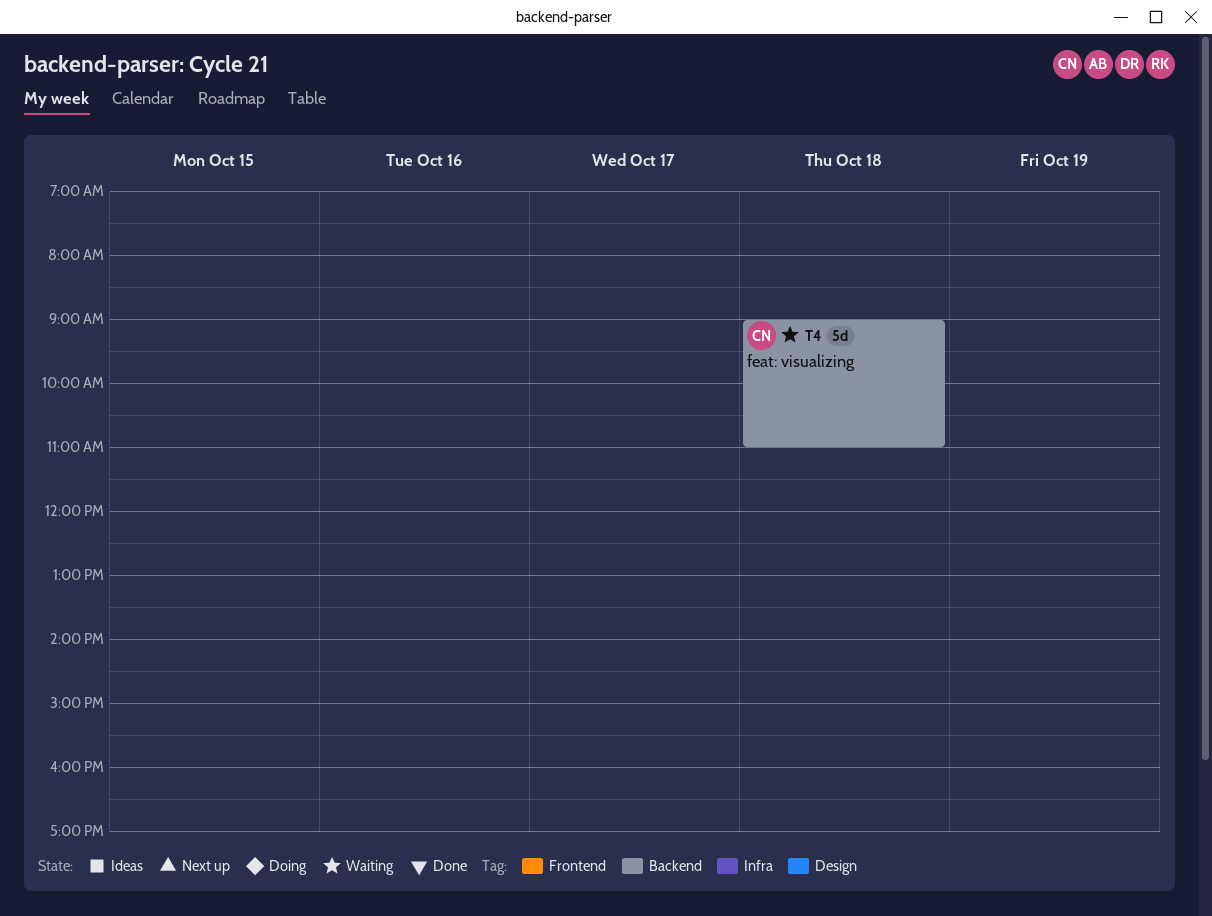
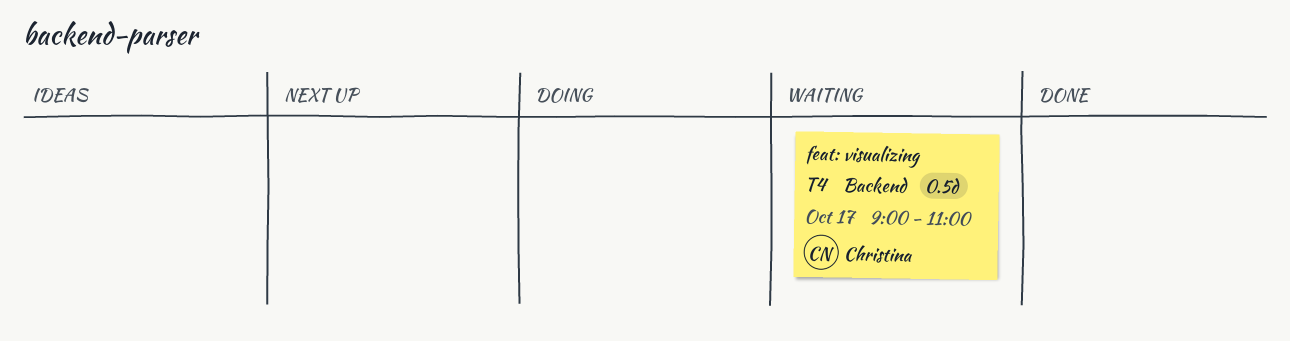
T4, estimate: 5d -> 0.5d
T4, day: Oct 18 -> Oct 17

